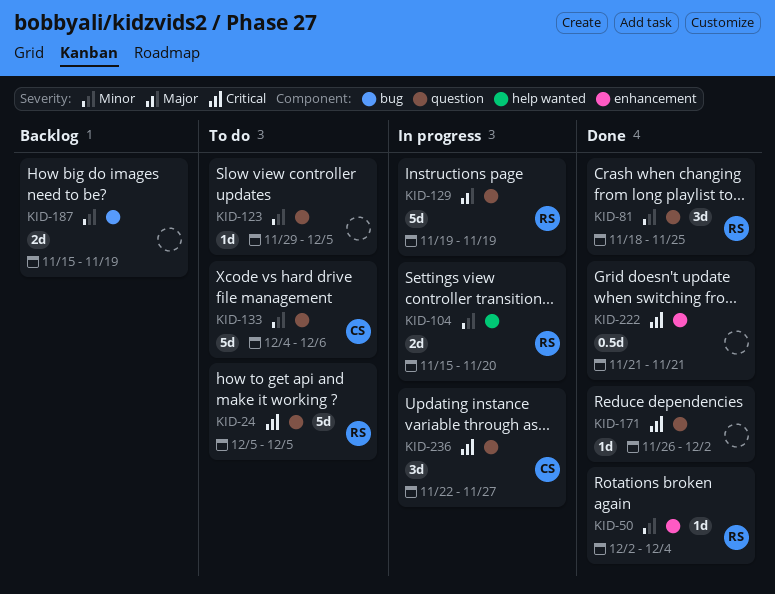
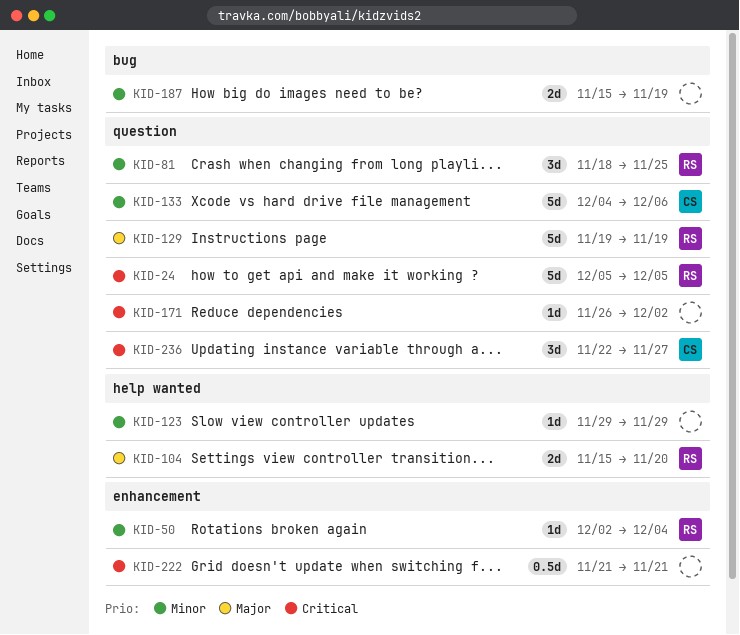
KID-104, priority: Minor -> Major
KID-123, label: question -> help wanted
KID-123, due: Dec 5 -> Nov 29

